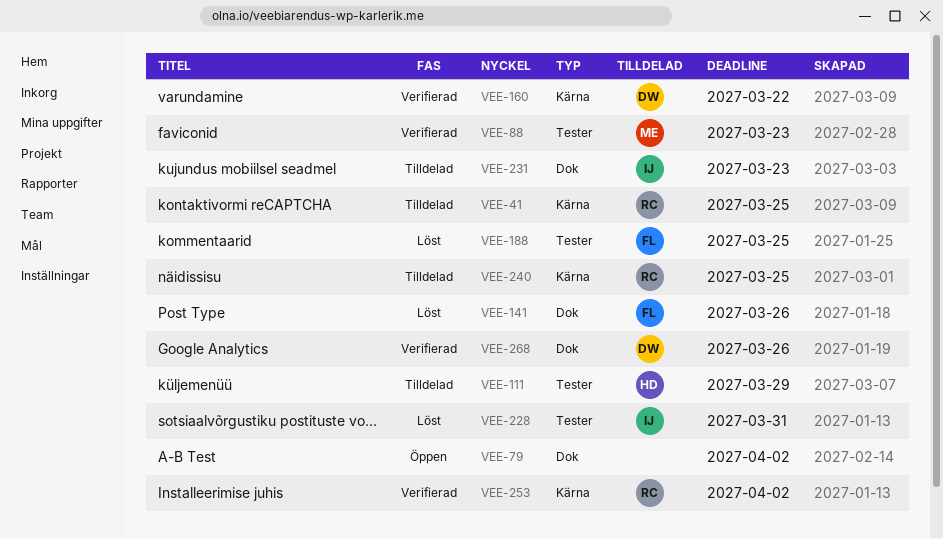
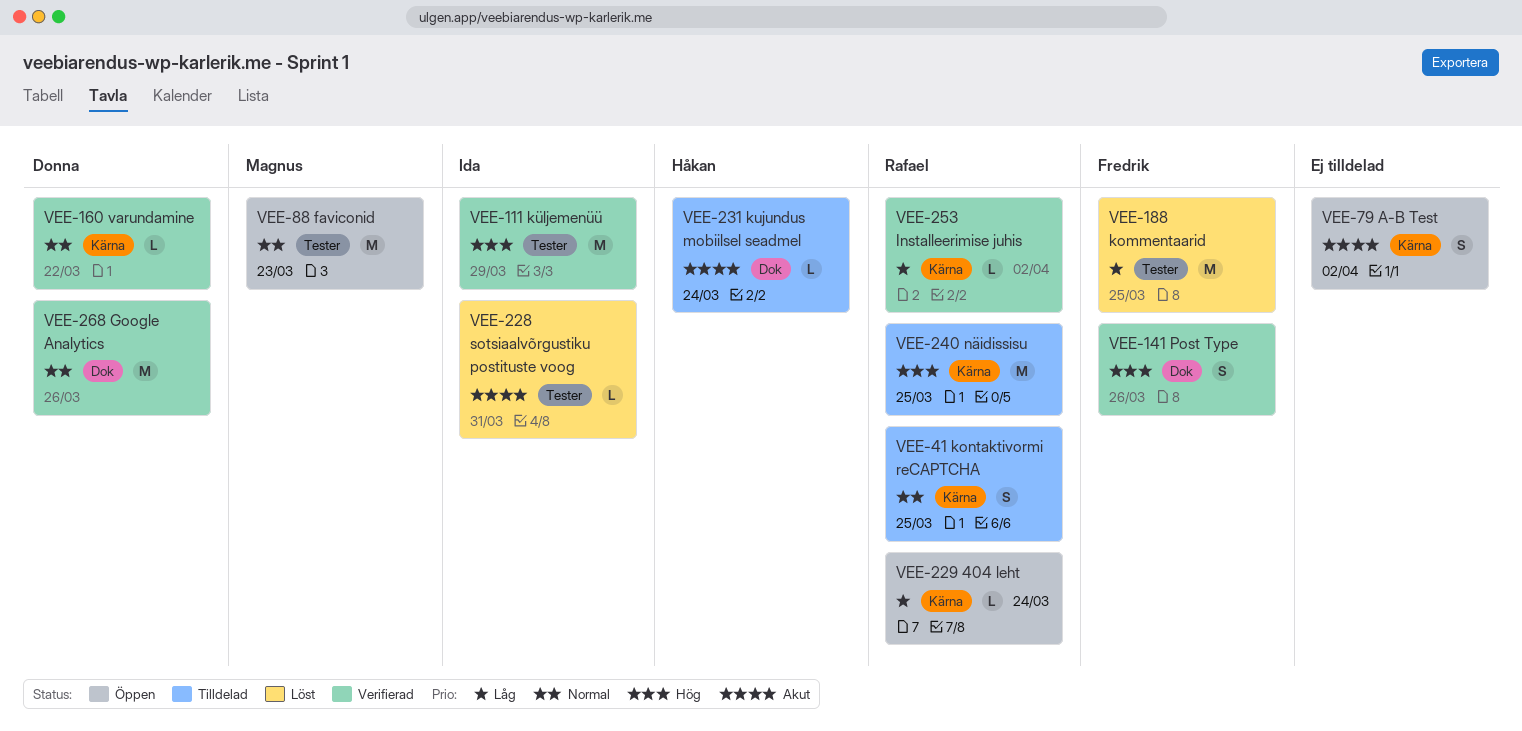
VEE-79, label: Dok -> Kärna
VEE-88, status: Verifierad -> Öppen
VEE-111, status: Tilldelad -> Verifierad
VEE-111, owner: Håkan -> Ida
VEE-141, status: Löst -> Verifierad
VEE-229: none -> present
VEE-231, owner: Ida -> Håkan
VEE-231, due: Mar 23 -> Mar 24

